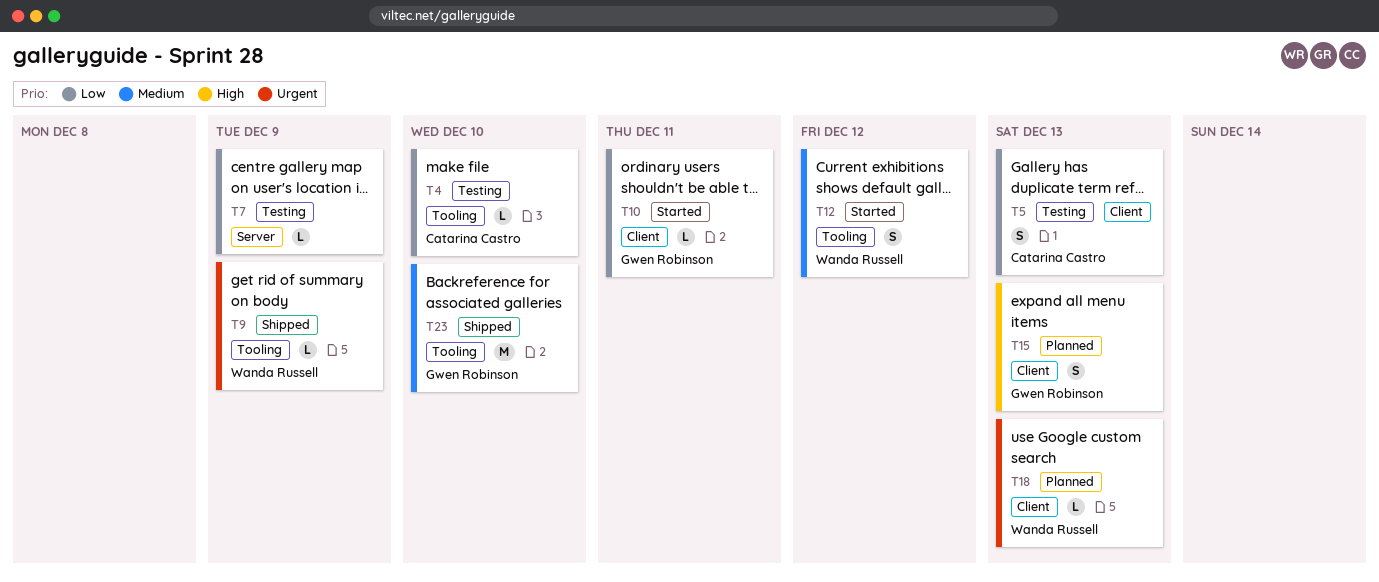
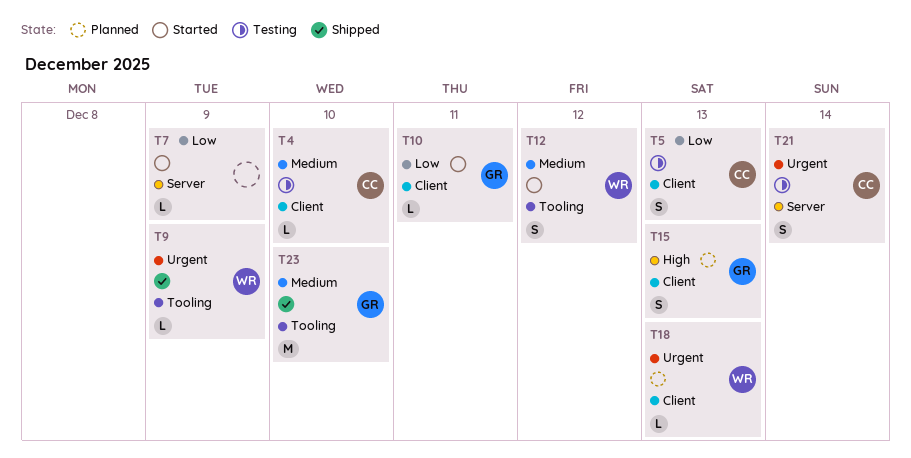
T4, priority: Low -> Medium
T4, label: Tooling -> Client
T7, status: Testing -> Started
T21: none -> present

